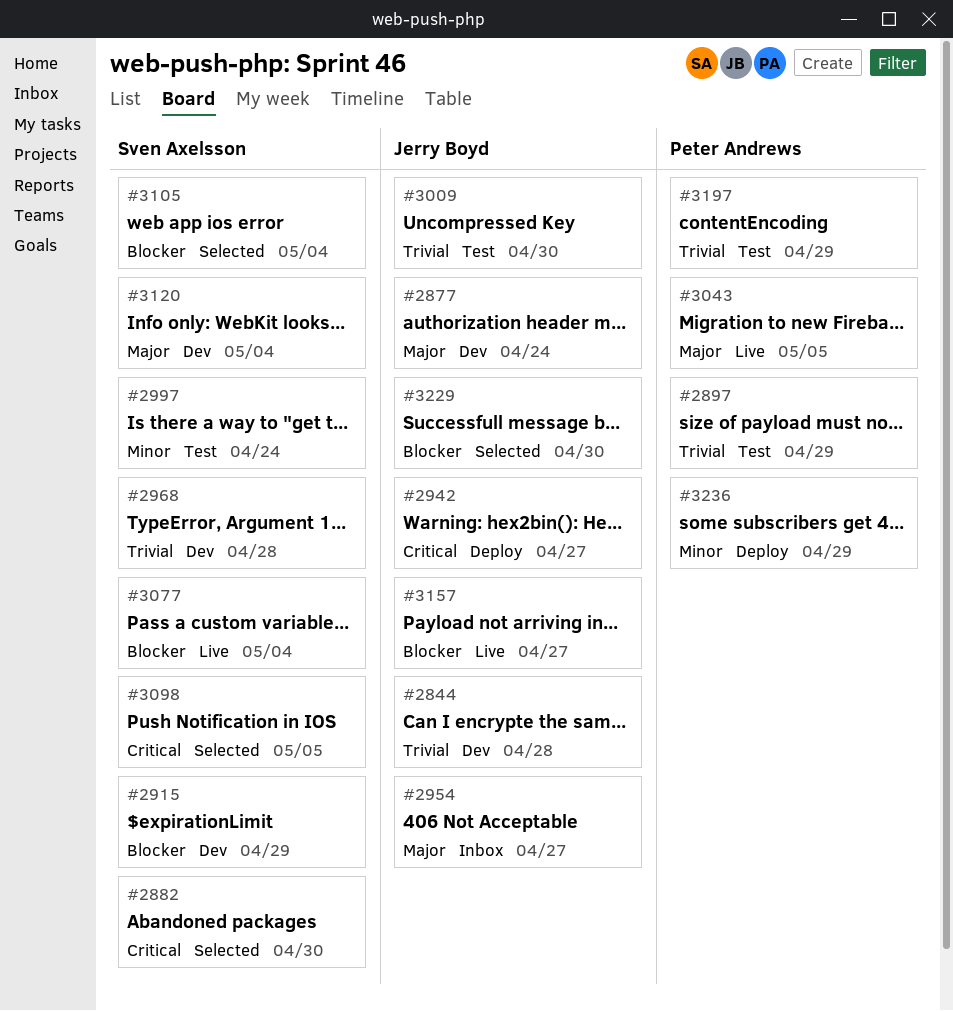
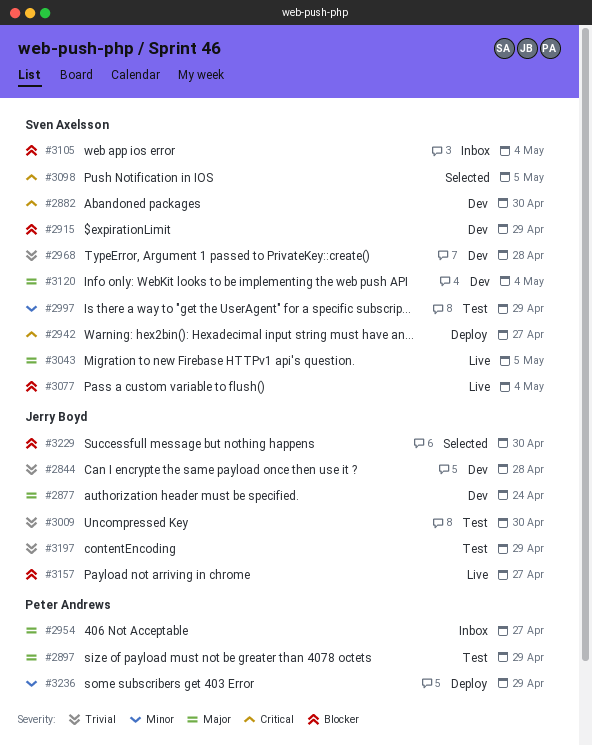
#2882, status: Selected -> Dev
#2897, priority: Trivial -> Major
#2942, owner: Jerry Boyd -> Sven Axelsson
#2954, owner: Jerry Boyd -> Peter Andrews
#2997, due: Apr 24 -> Apr 29
#3043, owner: Peter Andrews -> Sven Axelsson
#3105, status: Selected -> Inbox
#3197, owner: Peter Andrews -> Jerry Boyd

